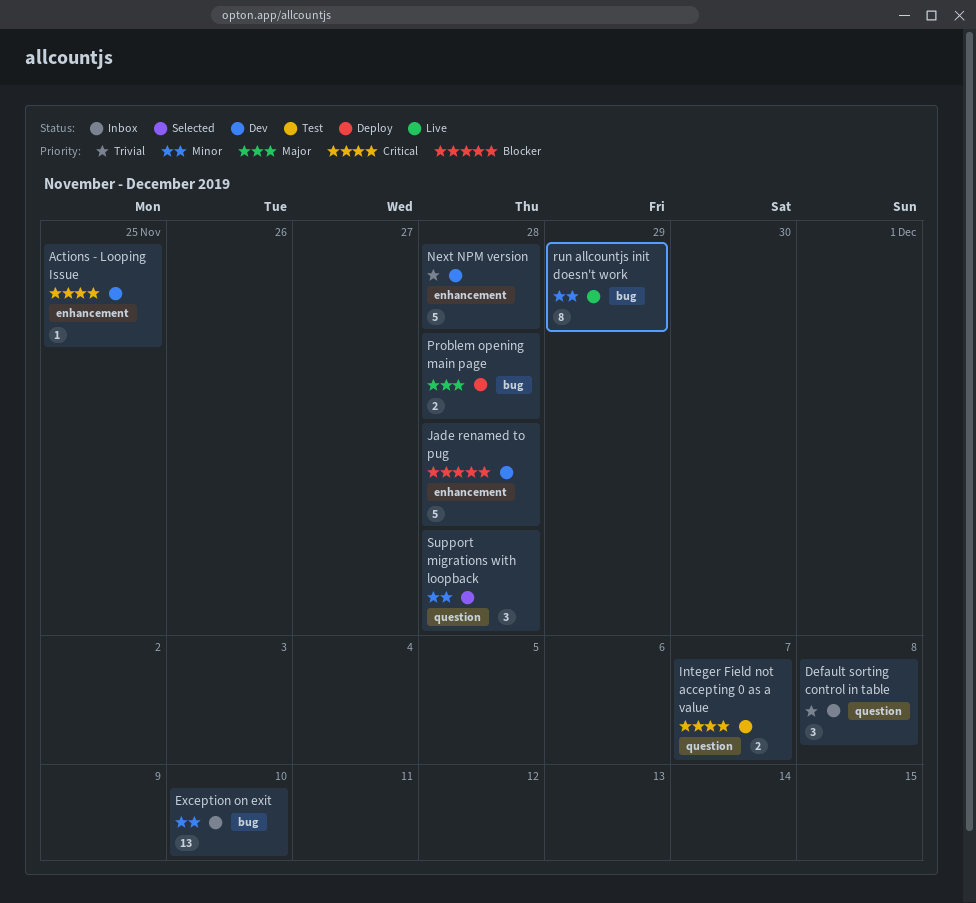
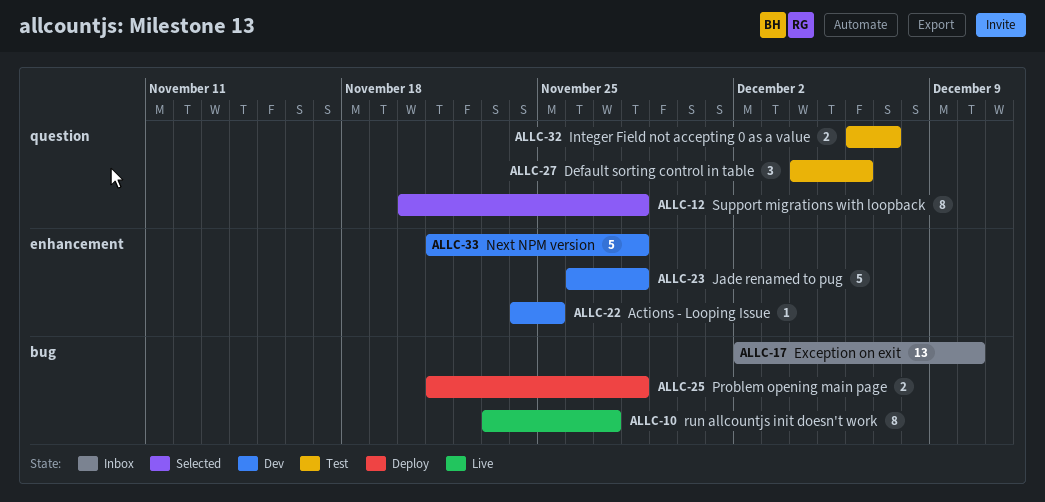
Default sorting control in table, status: Inbox -> Test
Default sorting control in table, due: Dec 8 -> Dec 6
run allcountjs init doesn't work, due: Nov 29 -> Nov 27
Support migrations with loopback, estimate: 3 -> 8

